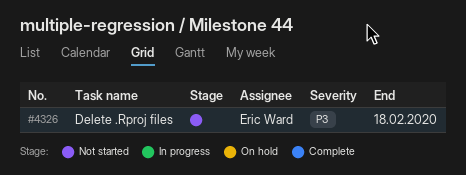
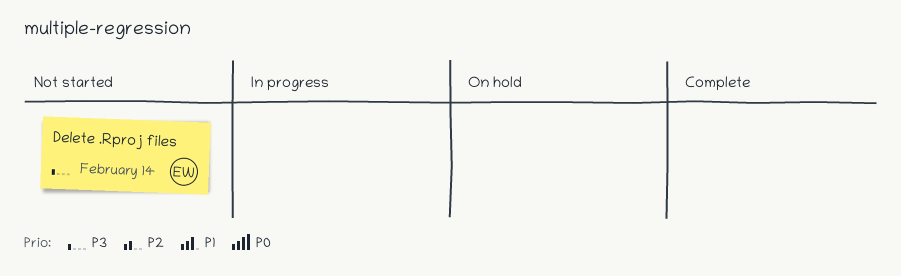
Delete .Rproj files, due: Feb 18 -> Feb 14

